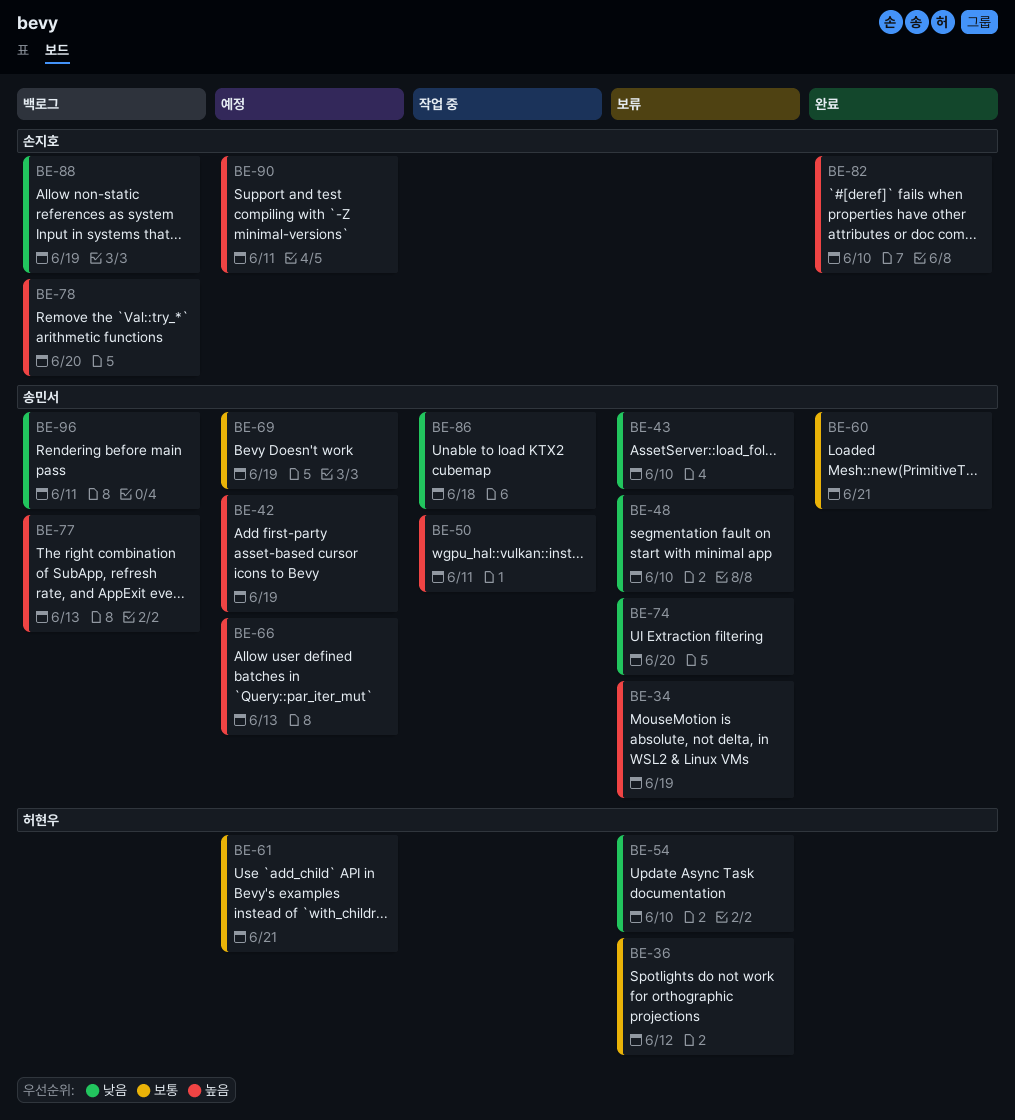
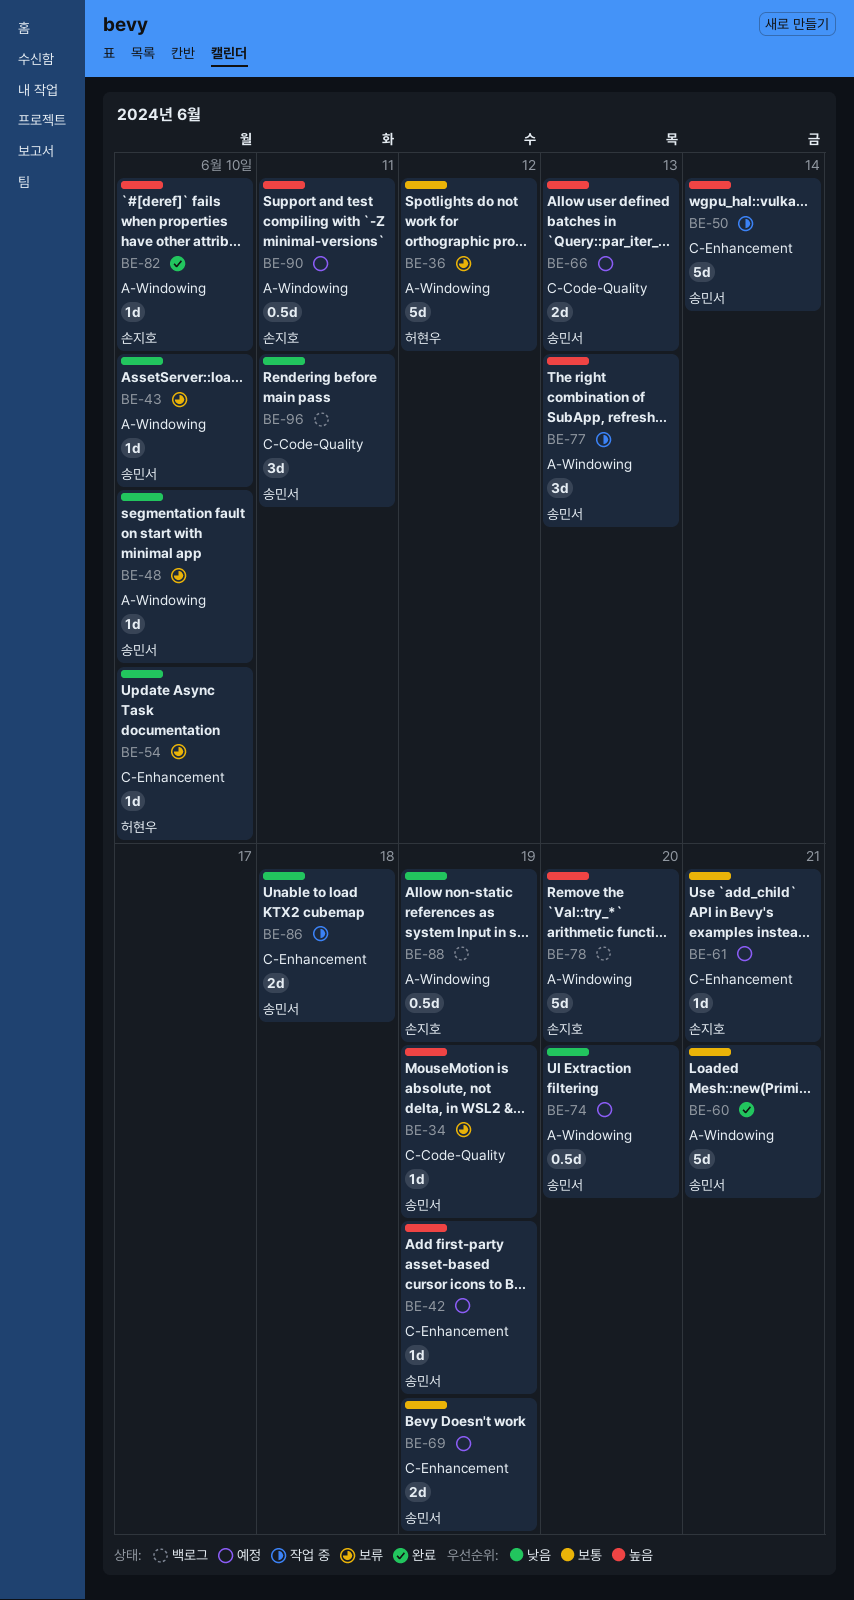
BE-50, due: Jun 11 -> Jun 14
BE-61, owner: 허현우 -> 손지호
BE-74, status: 보류 -> 예정
BE-77, status: 백로그 -> 작업 중

